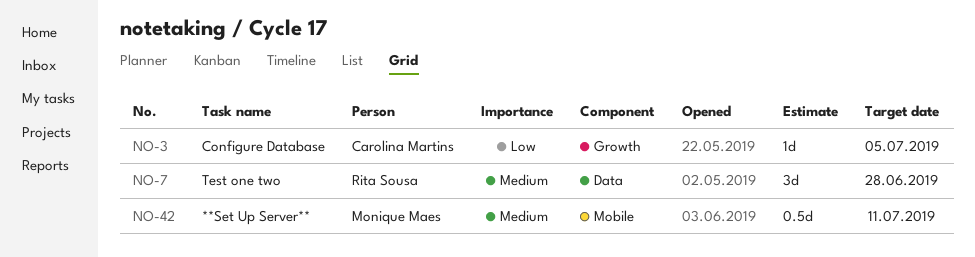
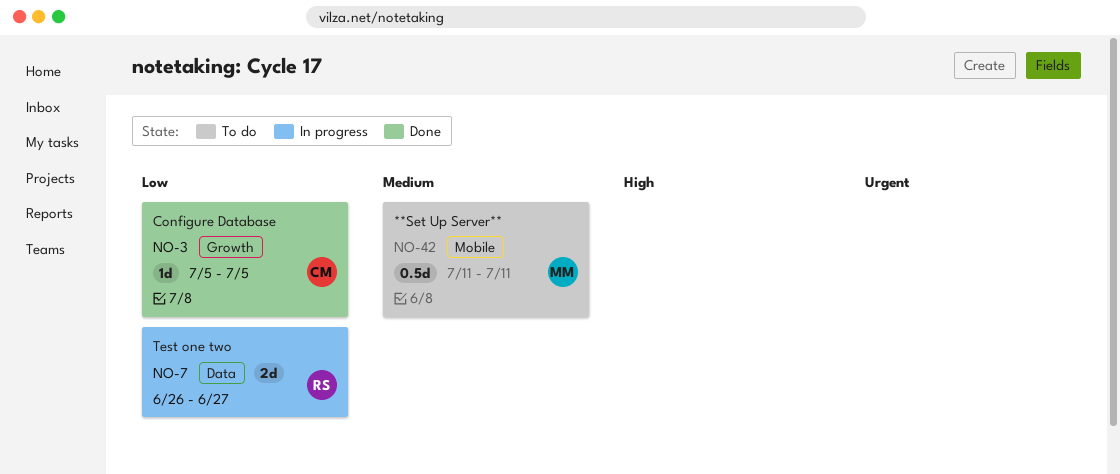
NO-7, priority: Medium -> Low
NO-7, estimate: 3d -> 2d
NO-7, due: Jun 28 -> Jun 27

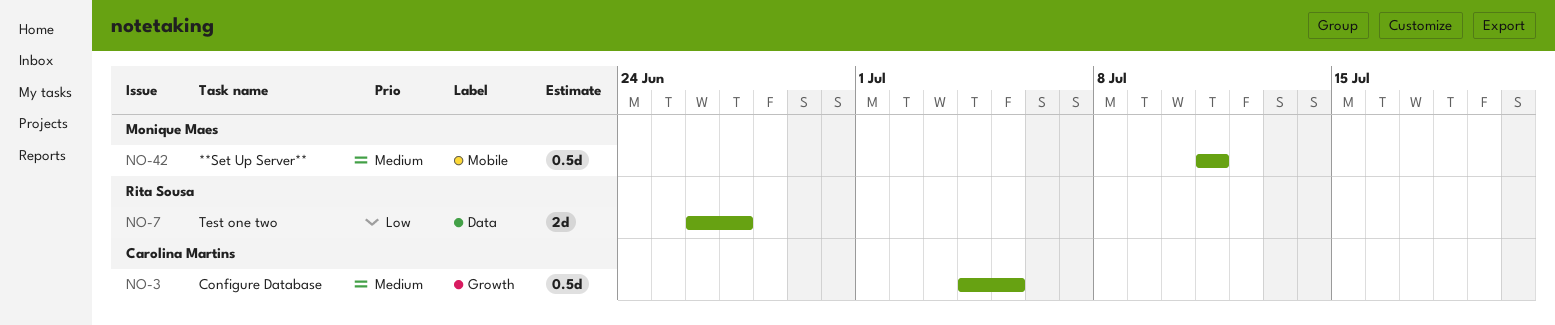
NO-3, priority: Low -> Medium
NO-3, estimate: 1d -> 0.5d
NO-3, start: Jul 5 -> Jul 4

